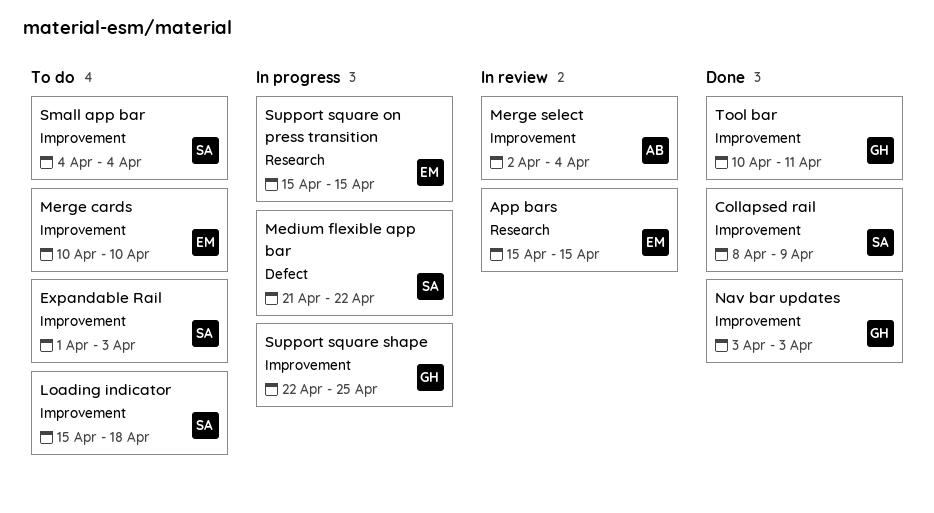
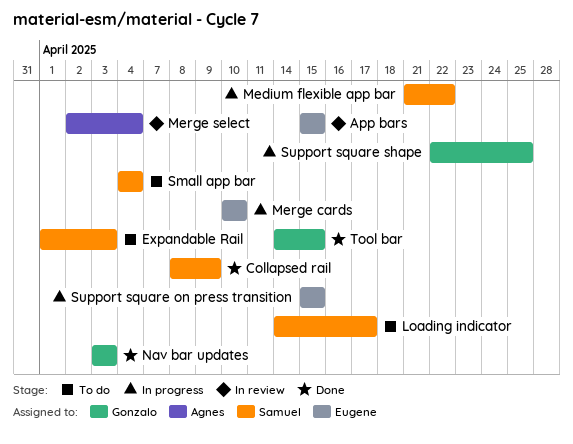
Loading indicator, start: Apr 15 -> Apr 14
Loading indicator, due: Apr 18 -> Apr 17
Merge cards, status: To do -> In progress
Tool bar, start: Apr 10 -> Apr 14
Tool bar, due: Apr 11 -> Apr 15

